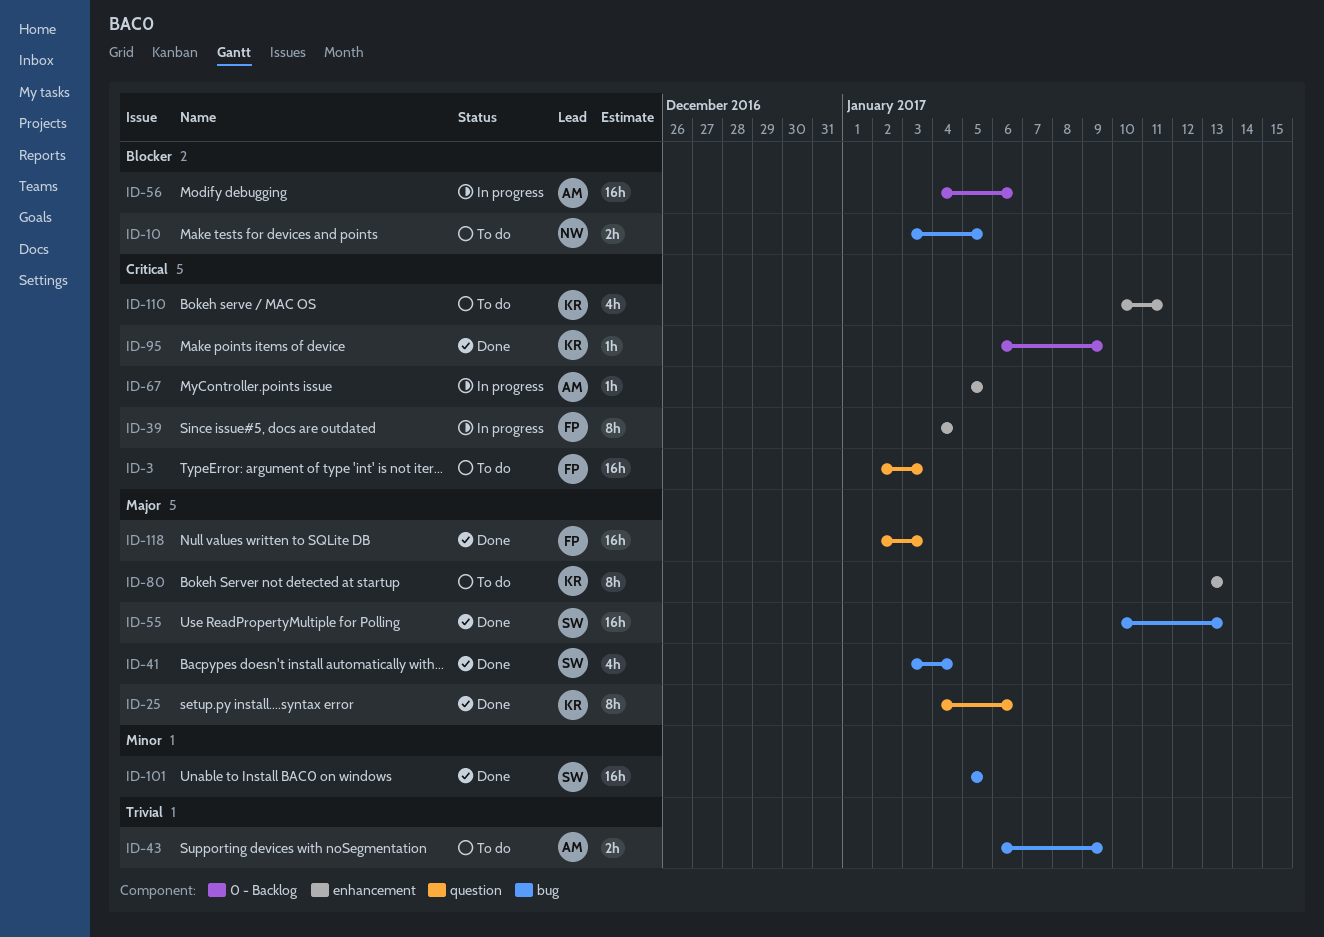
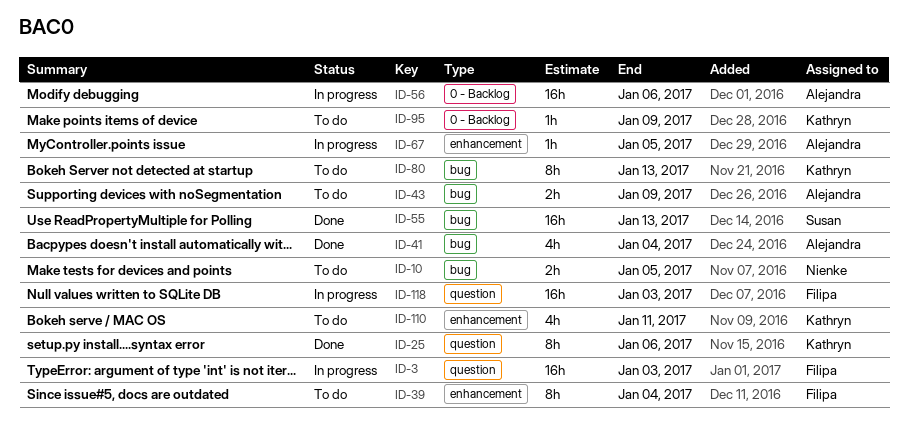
ID-3, status: To do -> In progress
ID-39, status: In progress -> To do
ID-41, owner: Susan -> Alejandra
ID-80, label: enhancement -> bug
ID-95, status: Done -> To do
ID-101: present -> none
ID-118, status: Done -> In progress

